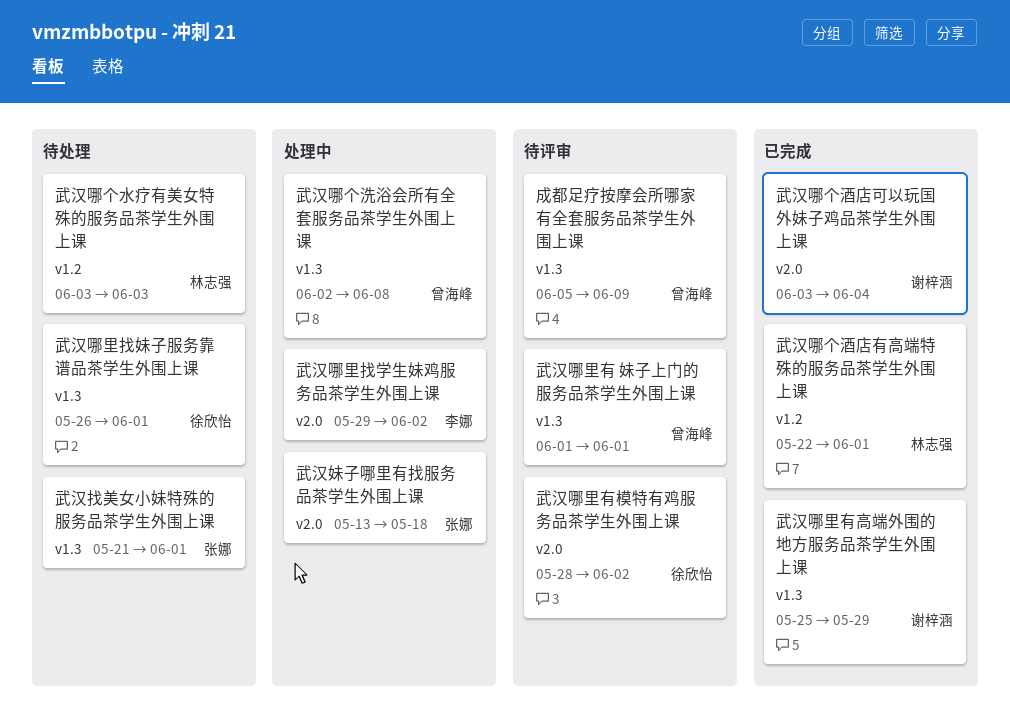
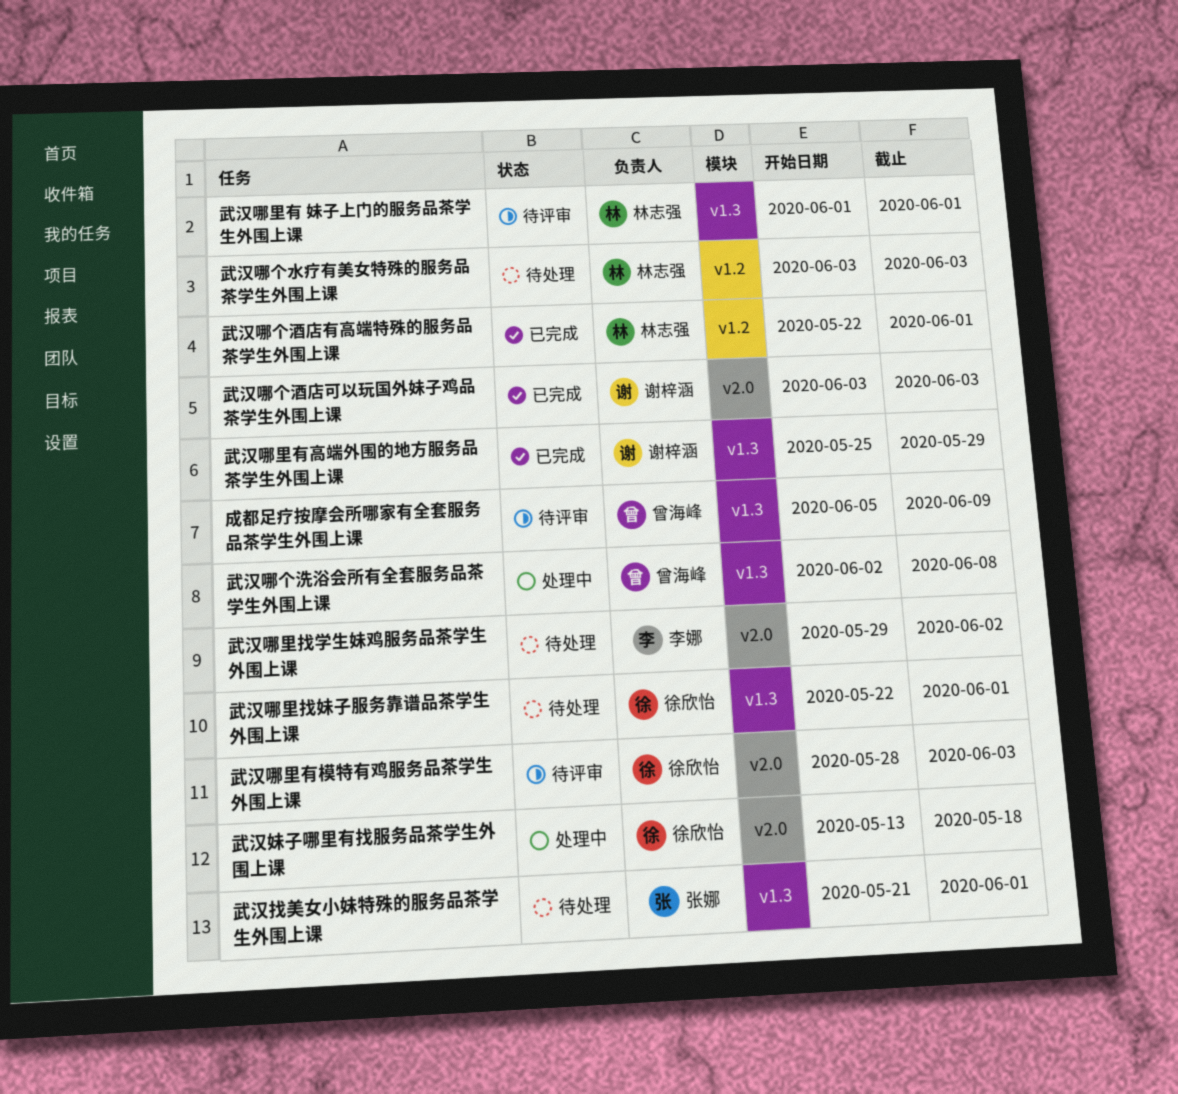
武汉哪个酒店可以玩国外妹子鸡品茶学生外围上课, due: Jun 4 -> Jun 3
武汉哪里找妹子服务靠谱品茶学生外围上课, start: May 26 -> May 22
武汉哪里找学生妹鸡服务品茶学生外围上课, status: 处理中 -> 待处理
武汉哪里有 妹子上门的服务品茶学生外围上课, owner: 曾海峰 -> 林志强
武汉哪里有模特有鸡服务品茶学生外围上课, due: Jun 2 -> Jun 3
武汉妹子哪里有找服务品茶学生外围上课, owner: 张娜 -> 徐欣怡

